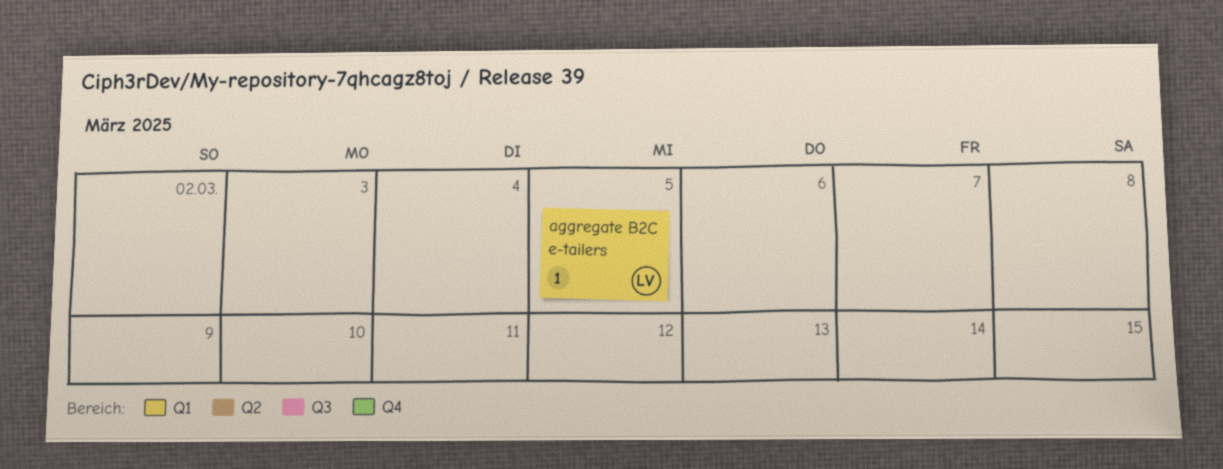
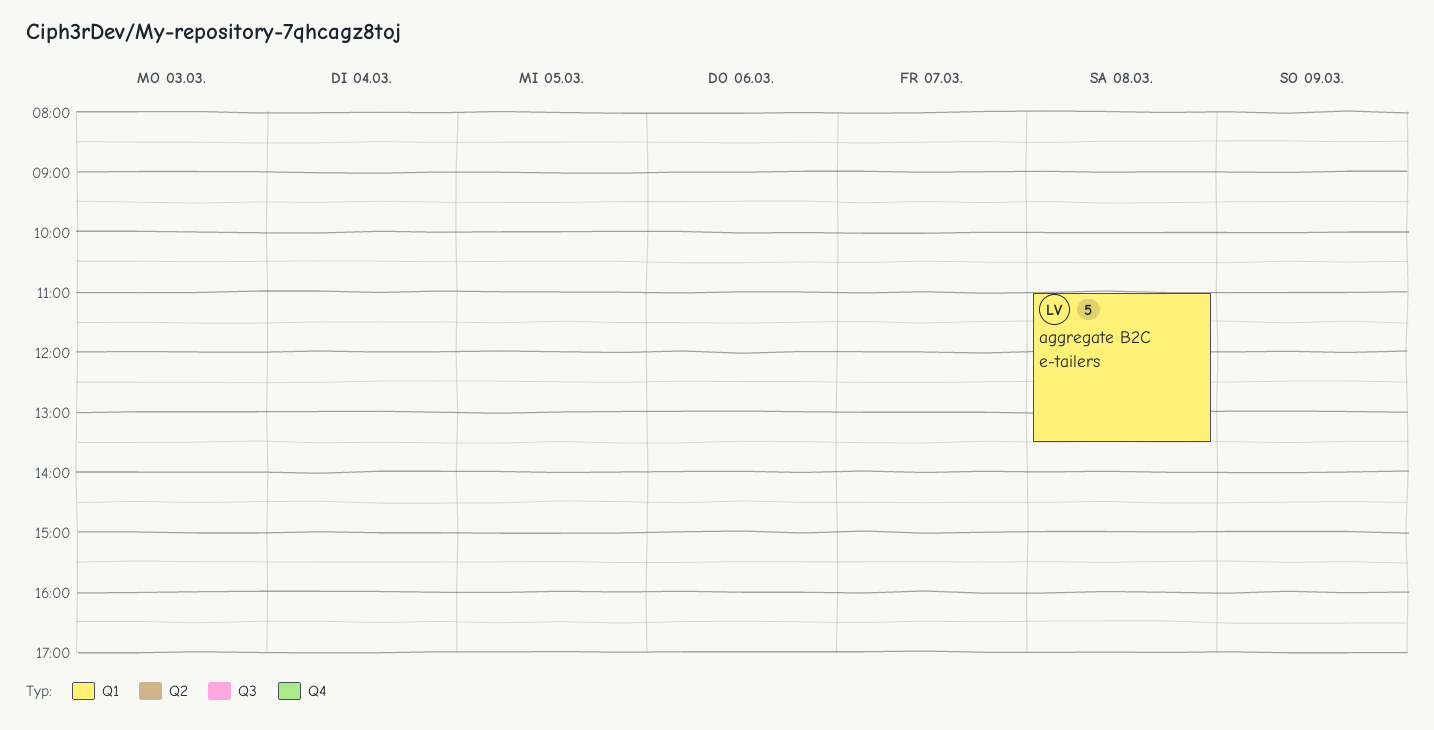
aggregate B2C e-tailers, estimate: 1 -> 5
aggregate B2C e-tailers, day: Mar 5 -> Mar 8

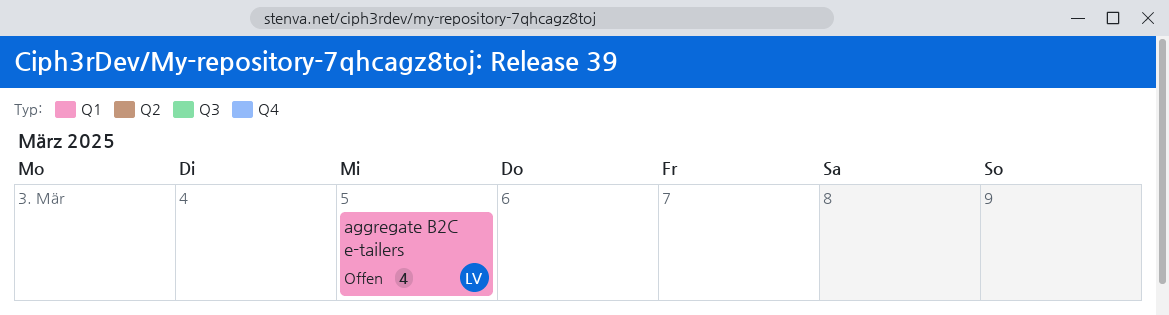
aggregate B2C e-tailers, estimate: 5 -> 4
aggregate B2C e-tailers, day: Mar 8 -> Mar 5

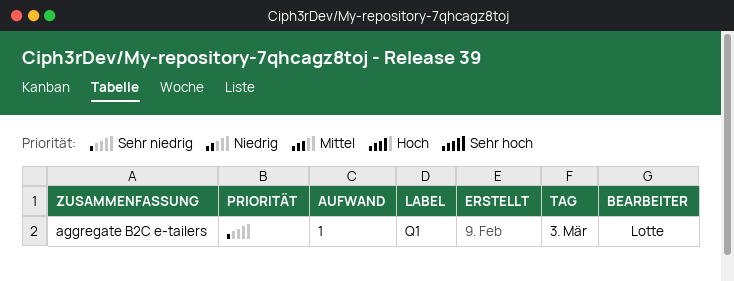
aggregate B2C e-tailers, estimate: 4 -> 1
aggregate B2C e-tailers, day: Mar 5 -> Mar 3

